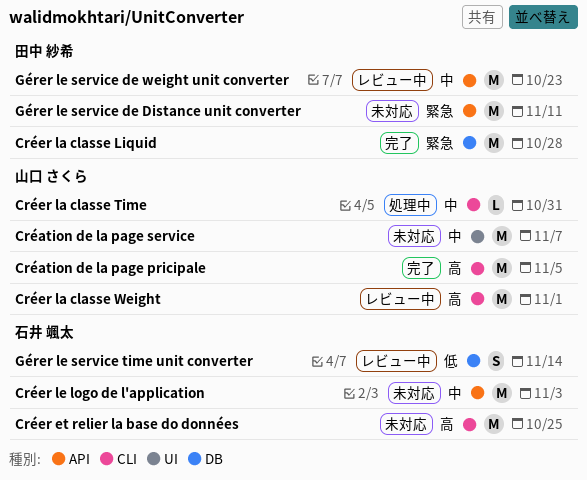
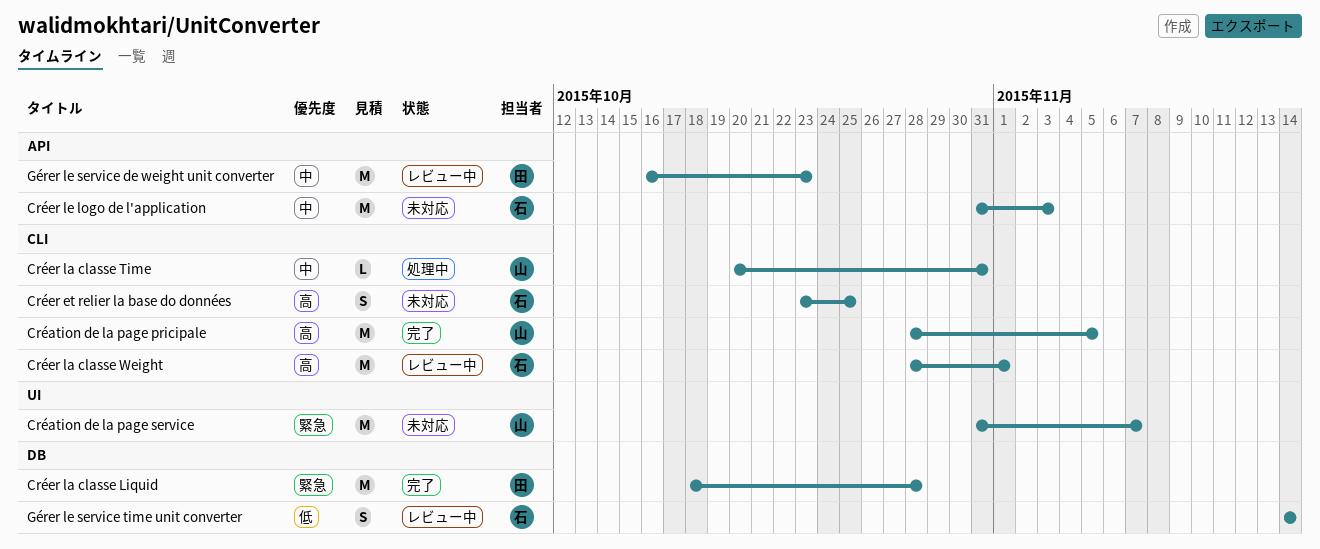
Création de la page service, priority: 中 -> 緊急
Créer et relier la base do données, estimate: M -> S
Créer la classe Weight, owner: 山口 さくら -> 石井 颯太
Gérer le service de Distance unit converter: present -> none

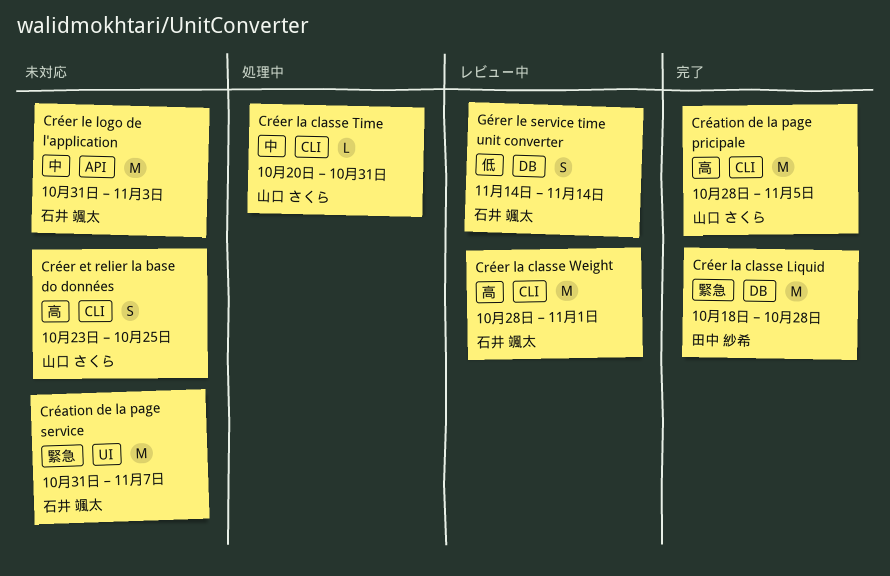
Création de la page service, owner: 山口 さくら -> 石井 颯太
Créer et relier la base do données, owner: 石井 颯太 -> 山口 さくら
Gérer le service de weight unit converter: present -> none

